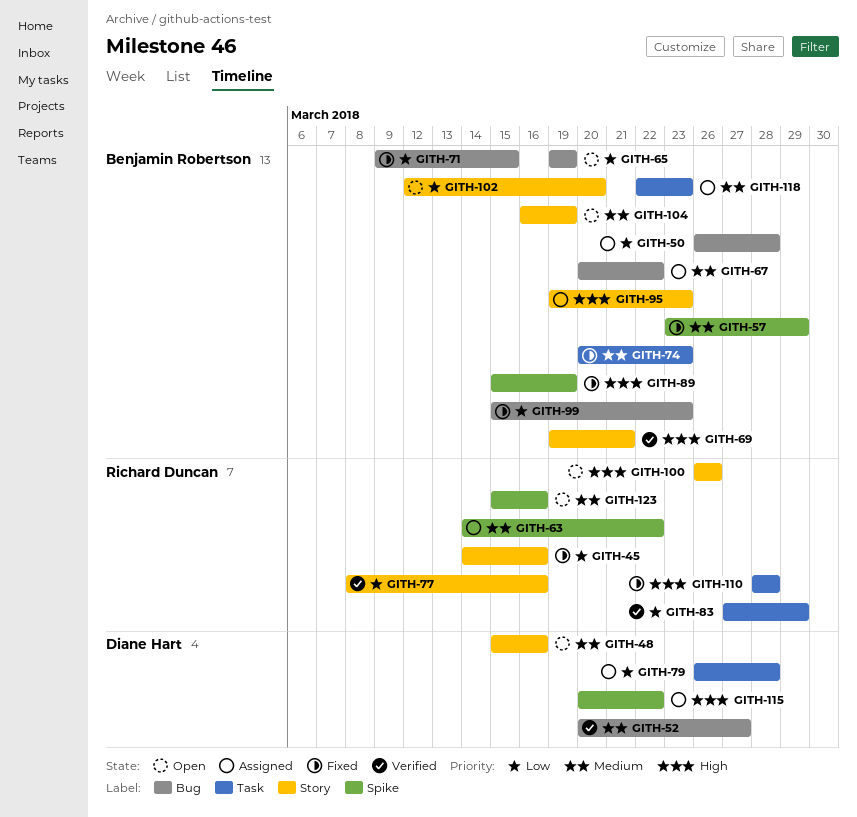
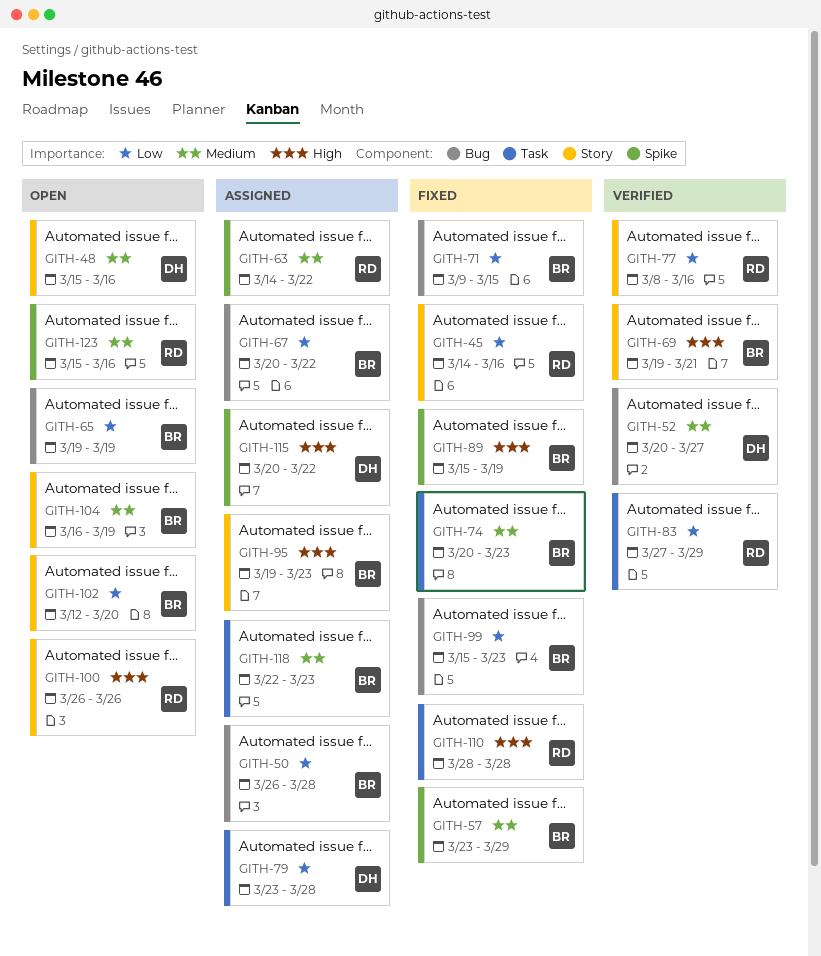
GITH-67, priority: Medium -> Low
GITH-79, start: Mar 26 -> Mar 23

